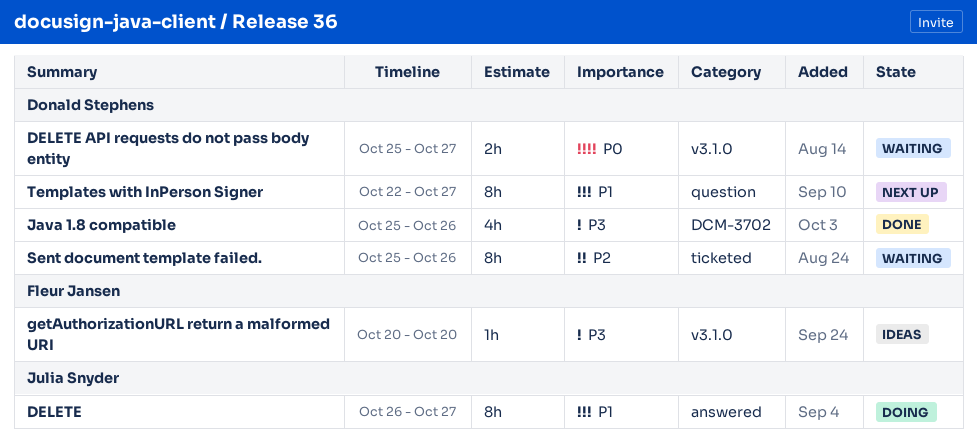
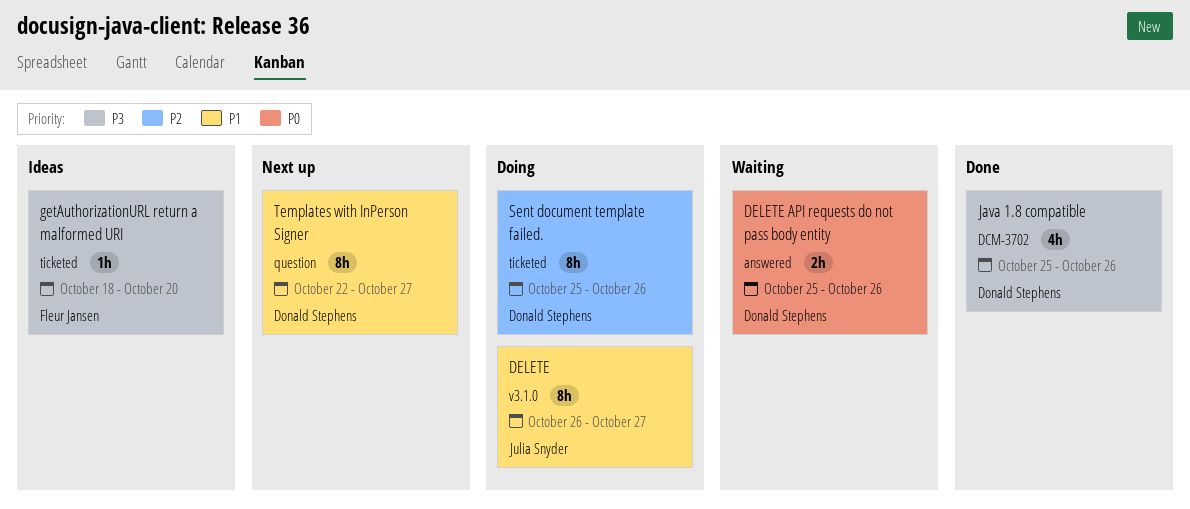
DELETE, label: answered -> v3.1.0
DELETE API requests do not pass body entity, label: v3.1.0 -> answered
DELETE API requests do not pass body entity, due: Oct 27 -> Oct 26
getAuthorizationURL return a malformed URI, label: v3.1.0 -> ticketed
getAuthorizationURL return a malformed URI, start: Oct 20 -> Oct 18
Sent document template failed., status: Waiting -> Doing

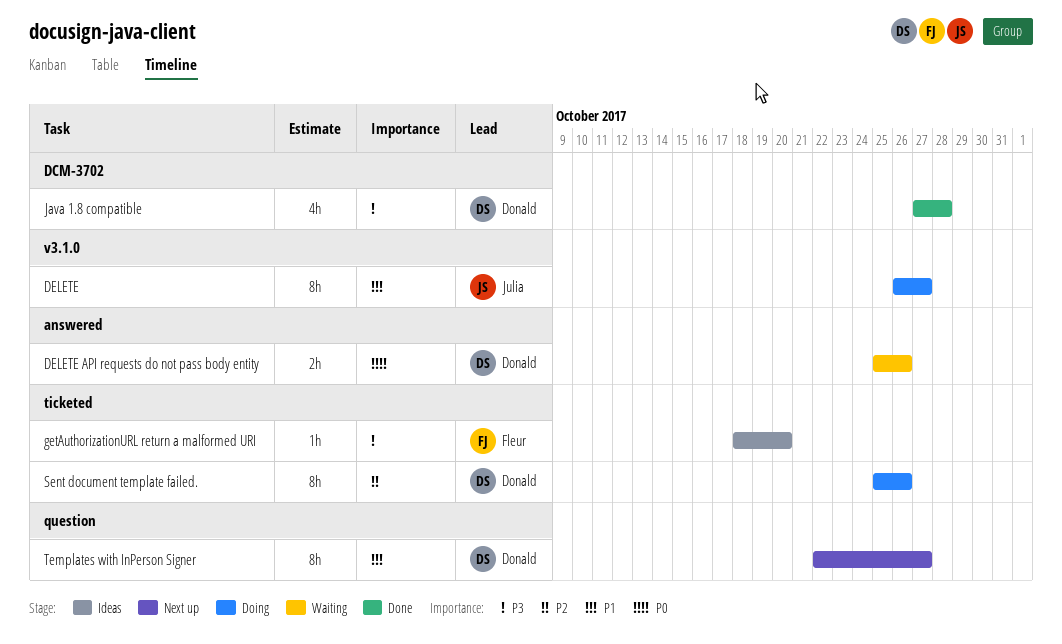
Java 1.8 compatible, start: Oct 25 -> Oct 27
Java 1.8 compatible, due: Oct 26 -> Oct 28

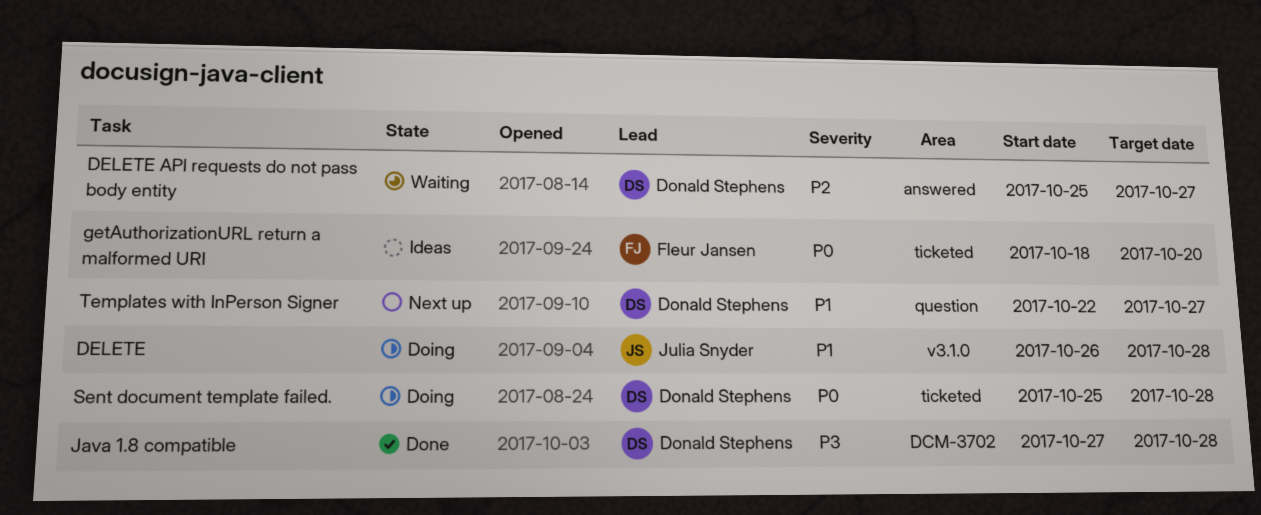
DELETE, due: Oct 27 -> Oct 28
DELETE API requests do not pass body entity, priority: P0 -> P2
DELETE API requests do not pass body entity, due: Oct 26 -> Oct 27
getAuthorizationURL return a malformed URI, priority: P3 -> P0
Sent document template failed., priority: P2 -> P0
Sent document template failed., due: Oct 26 -> Oct 28

